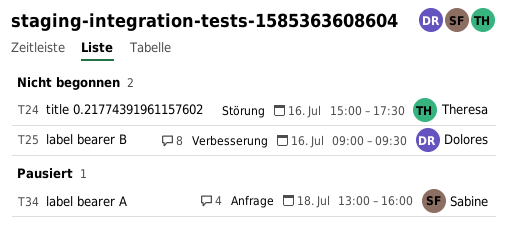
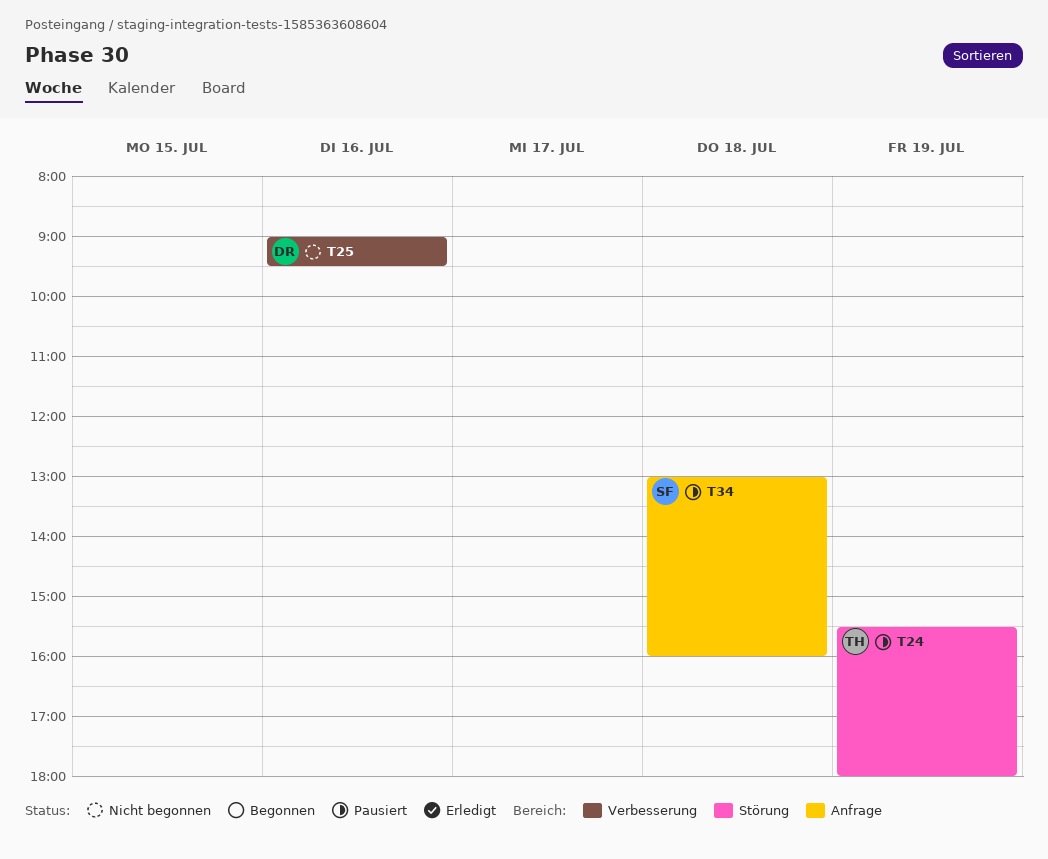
T24, status: Nicht begonnen -> Pausiert
T24, day: Jul 16 -> Jul 19
T24, begins: 15:00 -> 15:30
T24, ends: 17:30 -> 18:00

